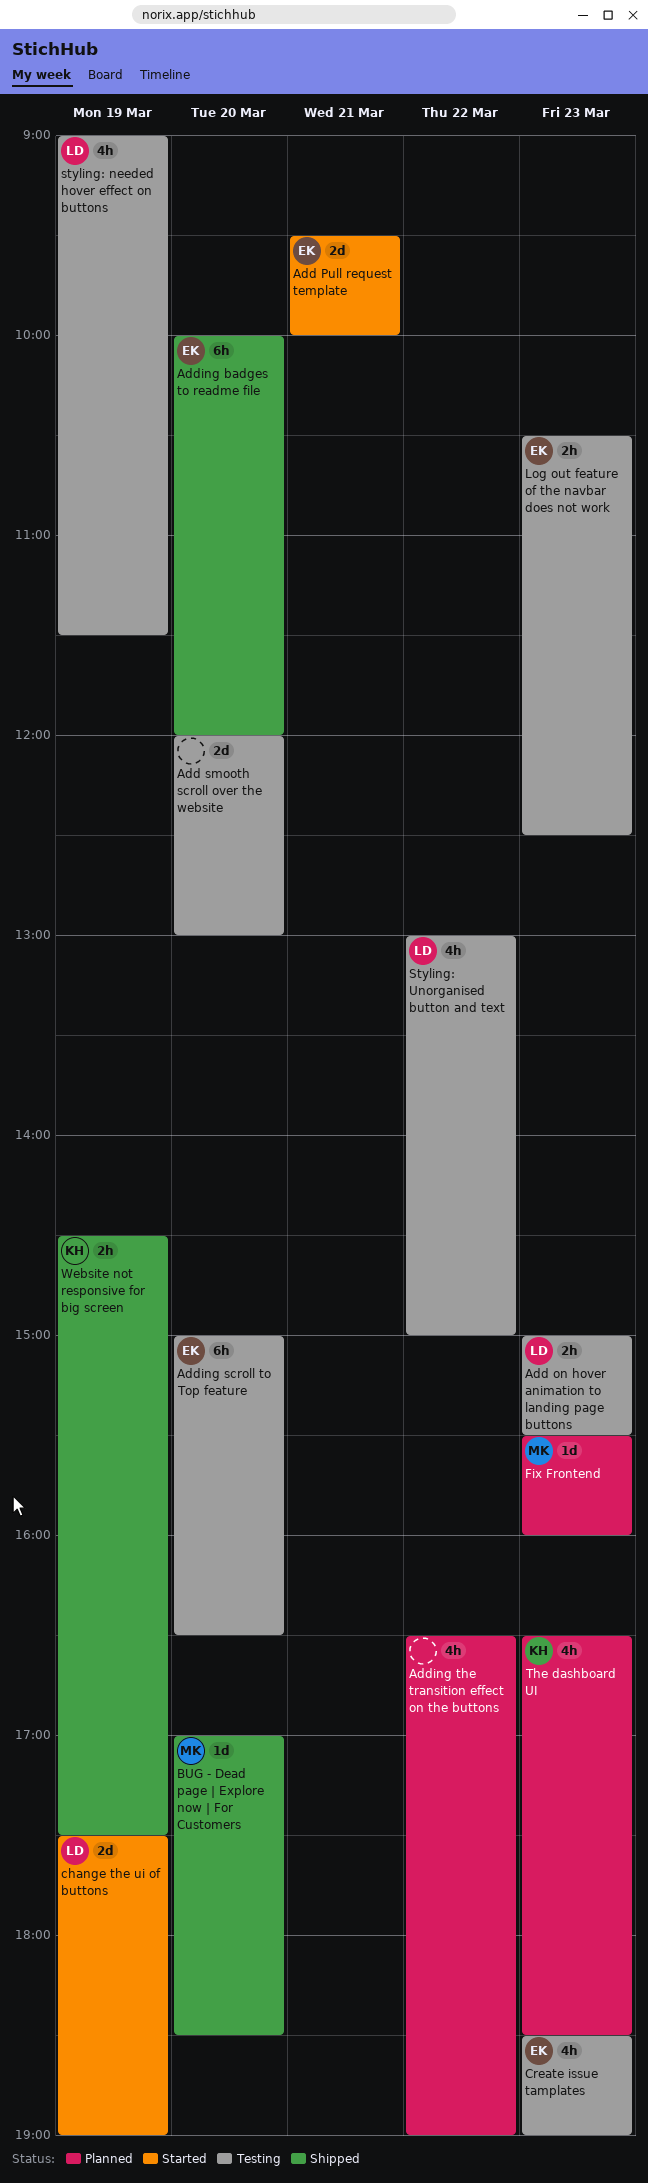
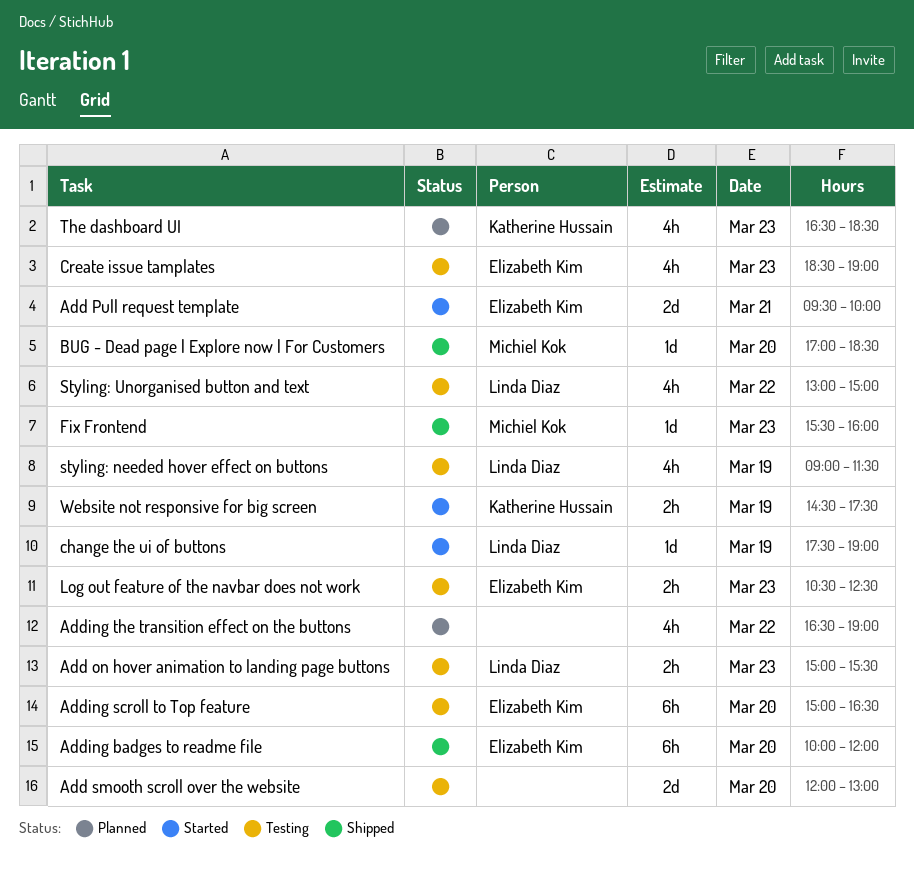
change the ui of buttons, estimate: 2d -> 1d
Fix Frontend, status: Planned -> Shipped
Website not responsive for big screen, status: Shipped -> Started

